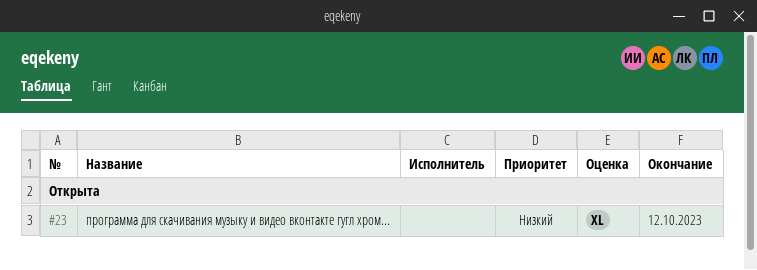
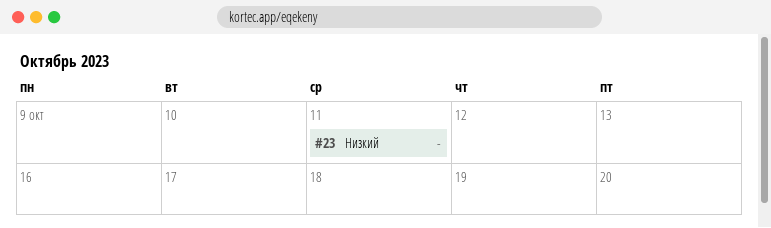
#23, due: Oct 12 -> Oct 11

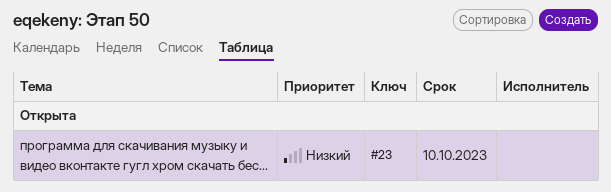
#23, due: Oct 11 -> Oct 10

